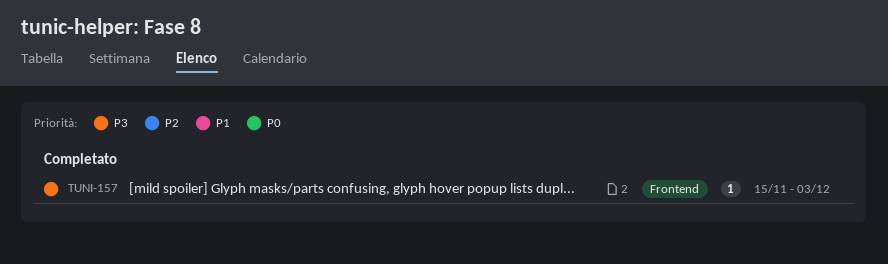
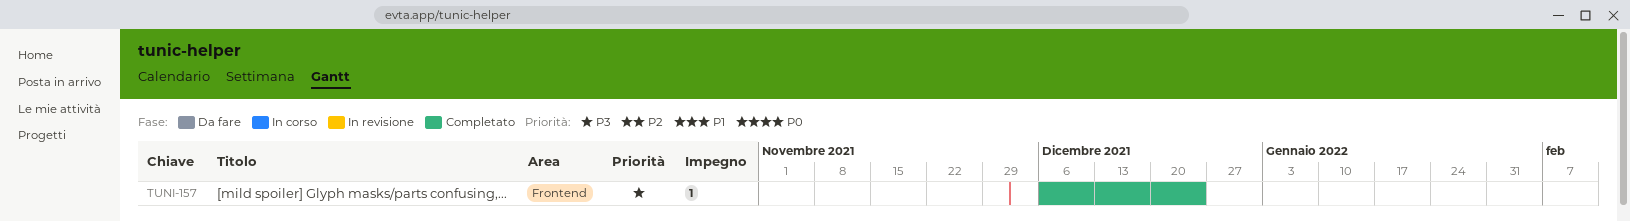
TUNI-157, start: Nov 15 -> Dec 6
TUNI-157, due: Dec 3 -> Dec 24

